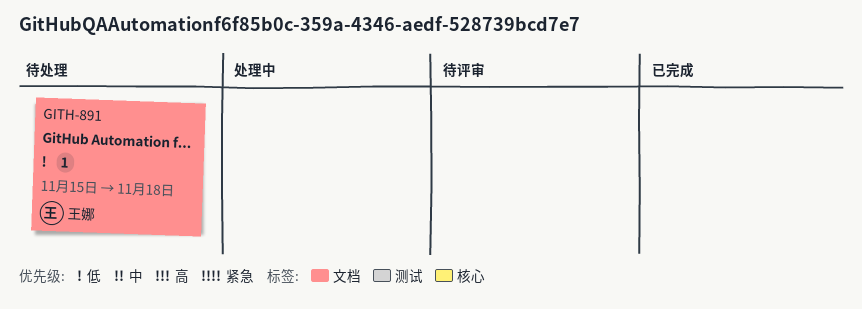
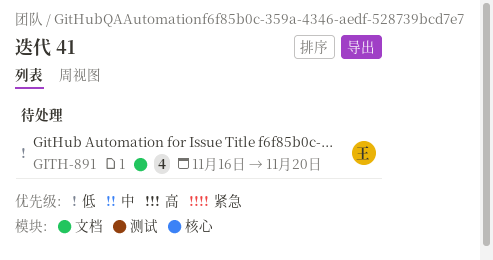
GITH-891, estimate: 1 -> 4
GITH-891, start: Nov 15 -> Nov 16
GITH-891, due: Nov 18 -> Nov 20

